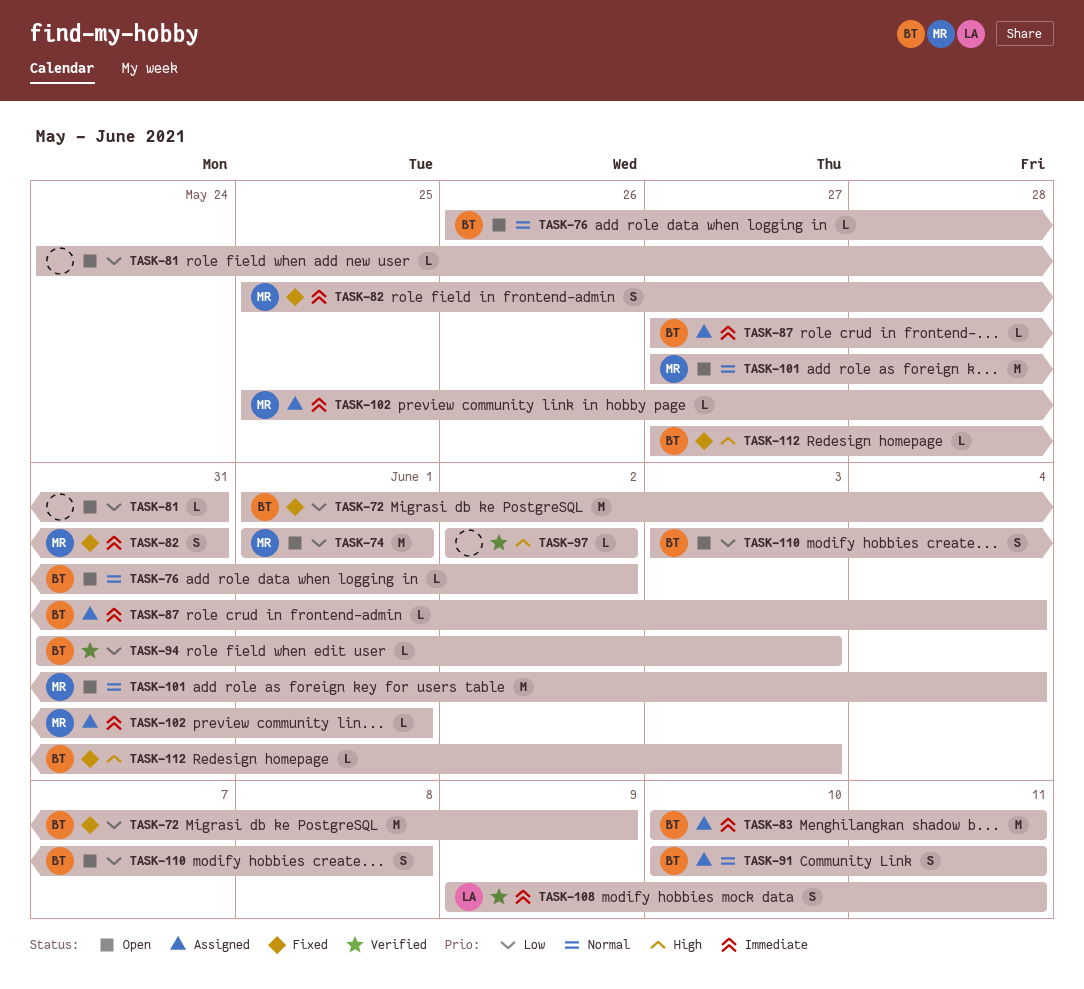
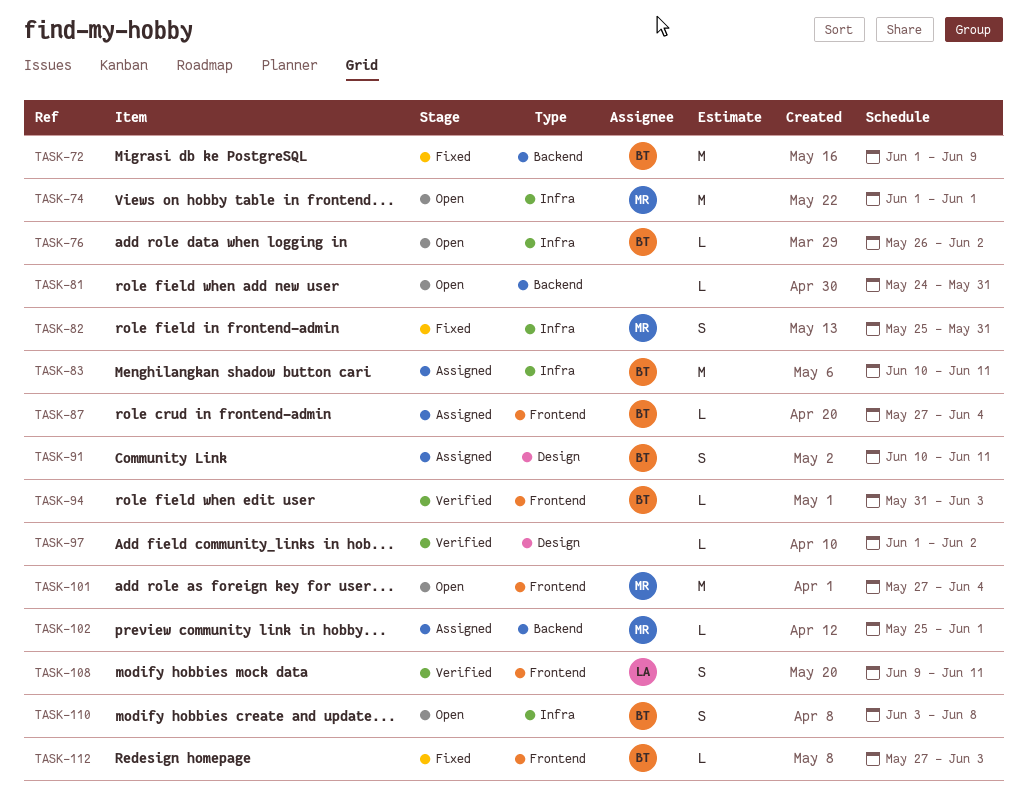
TASK-97, start: Jun 2 -> Jun 1

